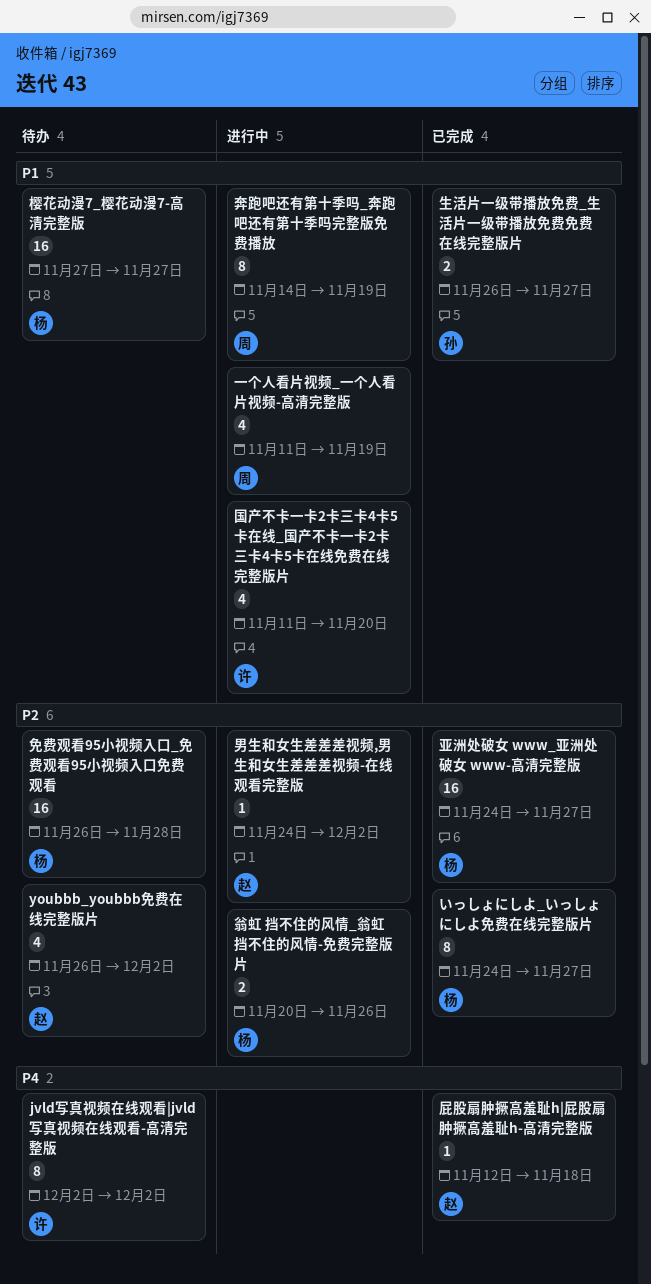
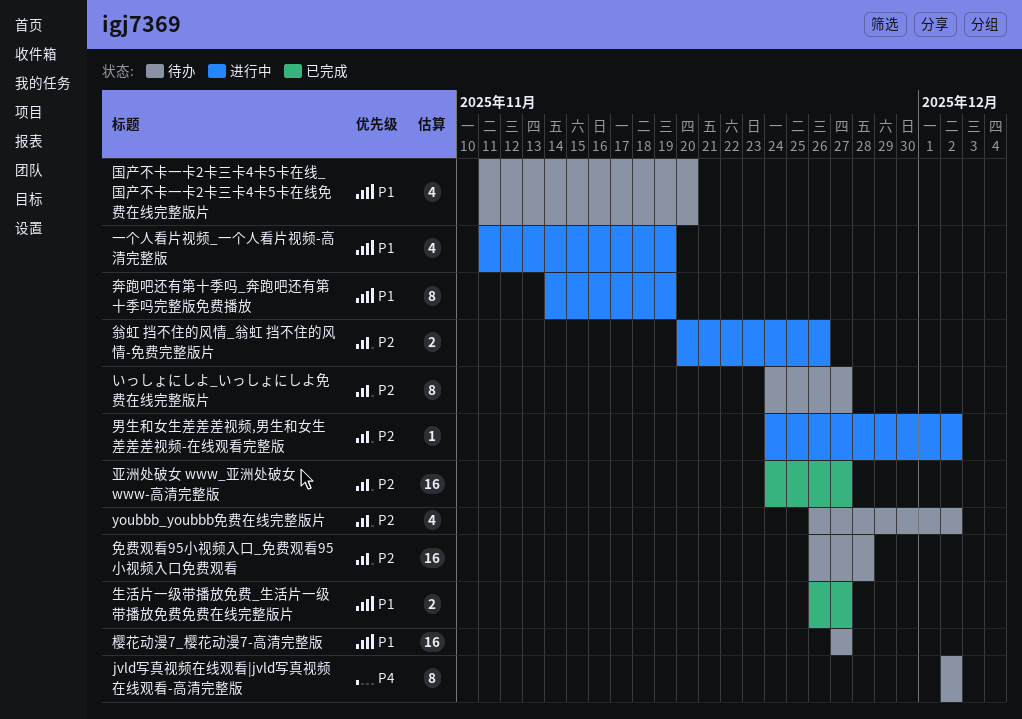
いっしょにしよ_いっしょにしよ免费在线完整版片, status: 已完成 -> 待办
国产不卡一卡2卡三卡4卡5卡在线_国产不卡一卡2卡三卡4卡5卡在线免费在线完整版片, status: 进行中 -> 待办
屁股扇肿撅高羞耻h|屁股扇肿撅高羞耻h-高清完整版: present -> none

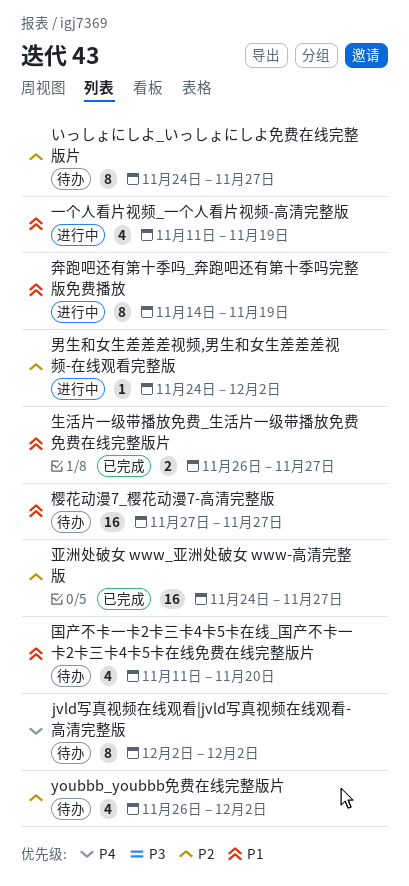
免费观看95小视频入口_免费观看95小视频入口免费观看: present -> none
翁虹 挡不住的风情_翁虹 挡不住的风情-免费完整版片: present -> none

